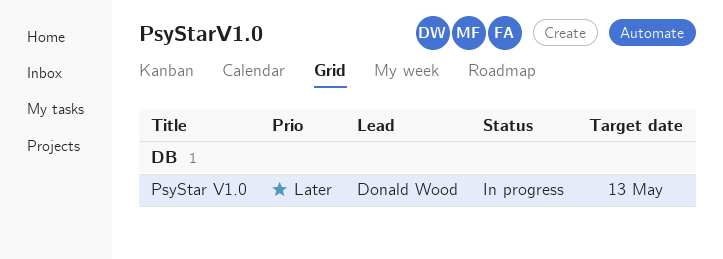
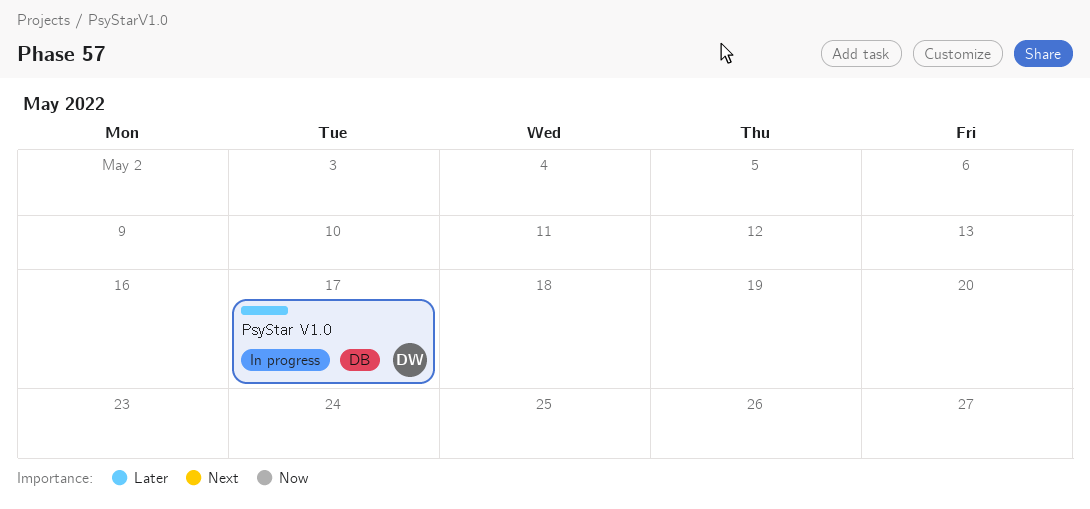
PsyStar V1.0, due: May 13 -> May 17

